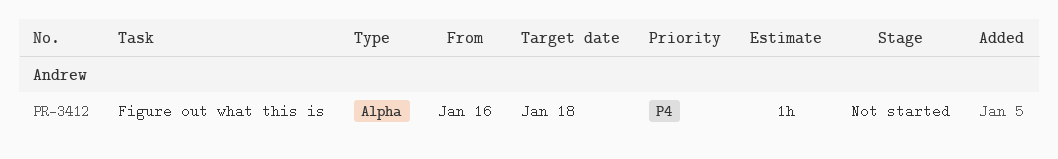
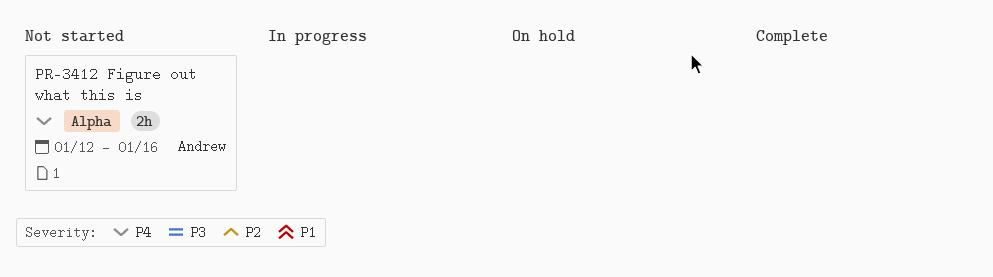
PR-3412, estimate: 1h -> 2h
PR-3412, start: Jan 16 -> Jan 12
PR-3412, due: Jan 18 -> Jan 16

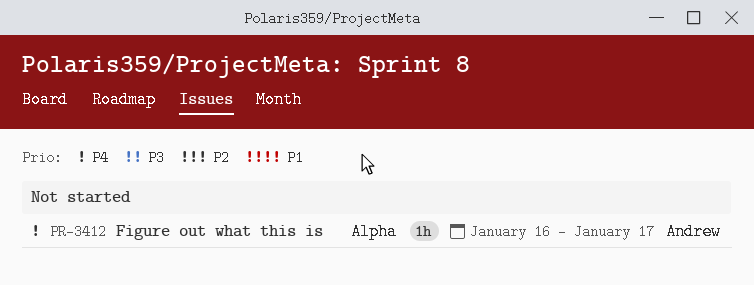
PR-3412, estimate: 2h -> 1h
PR-3412, start: Jan 12 -> Jan 16
PR-3412, due: Jan 16 -> Jan 17

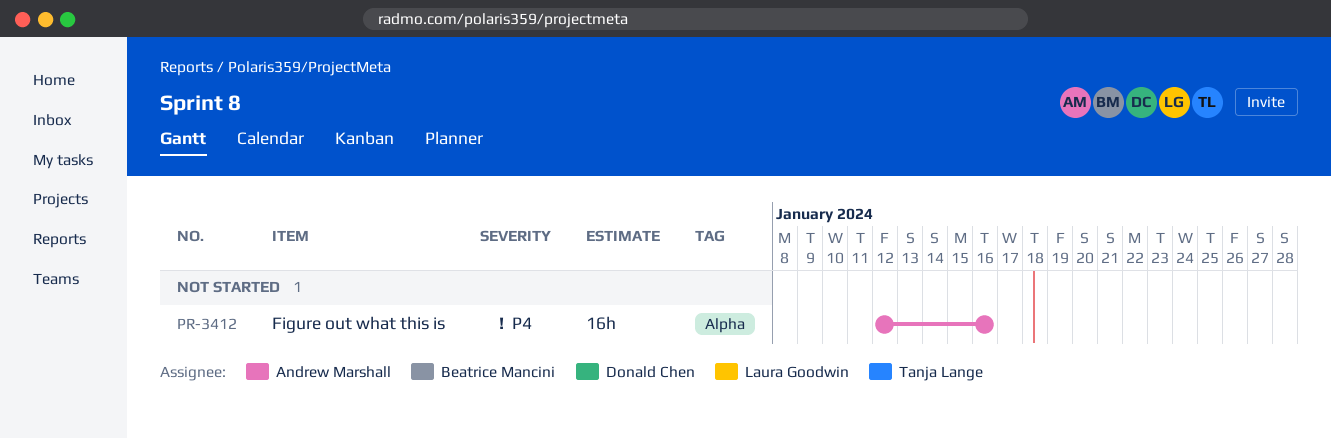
PR-3412, estimate: 1h -> 16h
PR-3412, start: Jan 16 -> Jan 12
PR-3412, due: Jan 17 -> Jan 16

